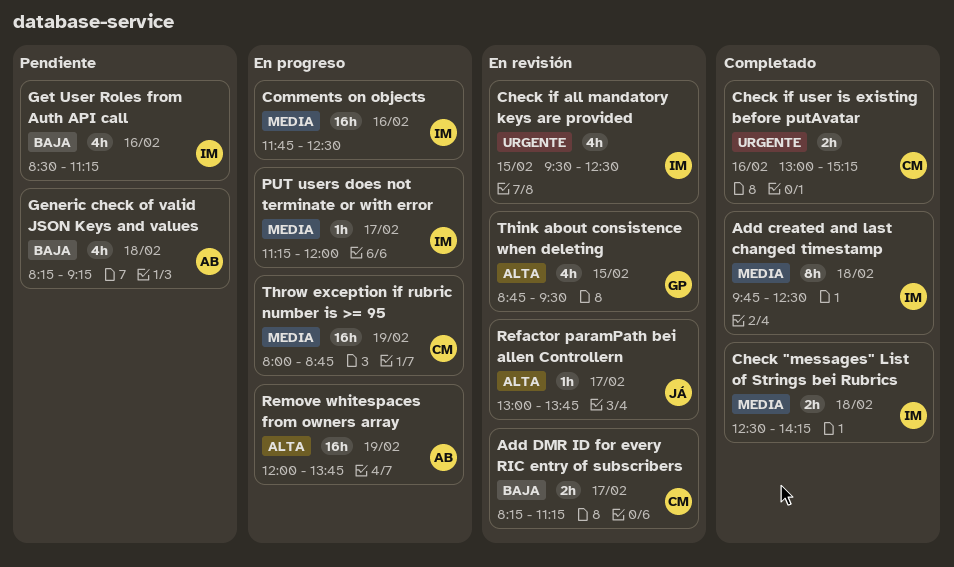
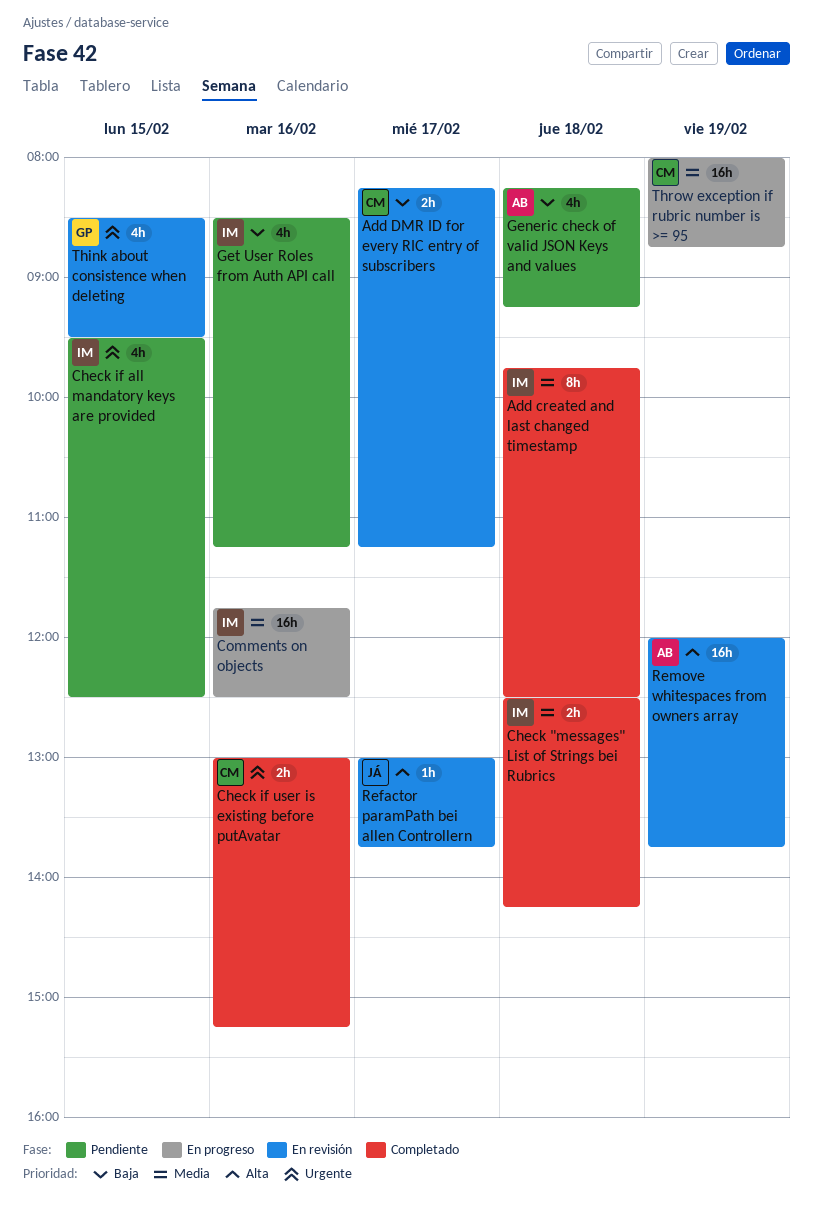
Check if all mandatory keys are provided, status: En revisión -> Pendiente
PUT users does not terminate or with error: present -> none
Remove whitespaces from owners array, status: En progreso -> En revisión
Think about consistence when deleting, priority: Alta -> Urgente
Think about consistence when deleting, begins: 08:45 -> 08:30

